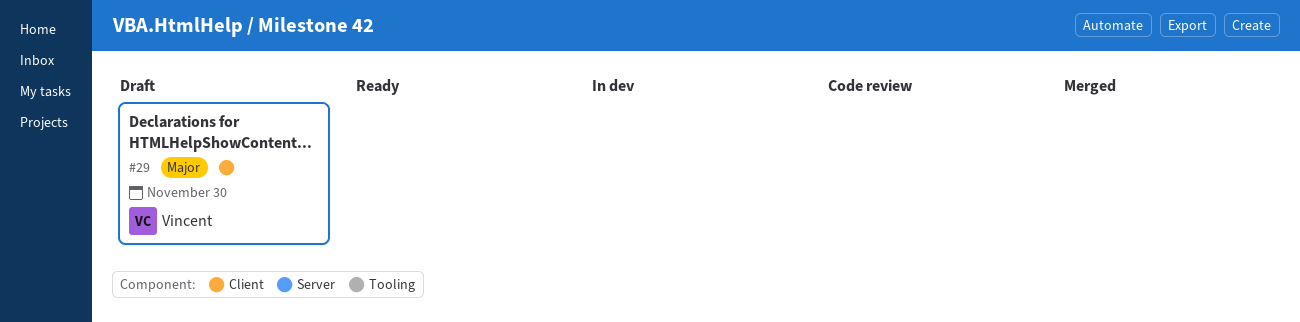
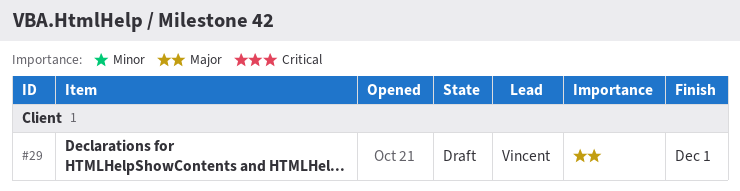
#29, due: Nov 30 -> Dec 1

